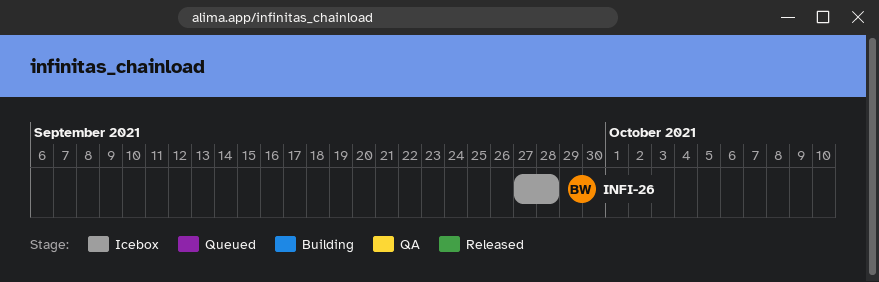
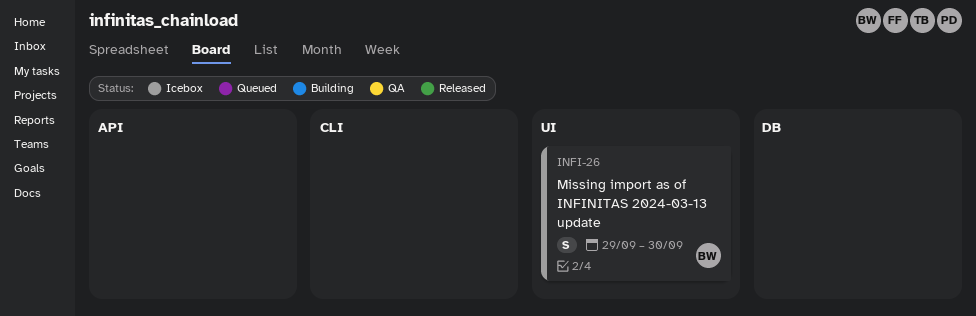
INFI-26, start: Sep 27 -> Sep 29
INFI-26, due: Sep 28 -> Sep 30

